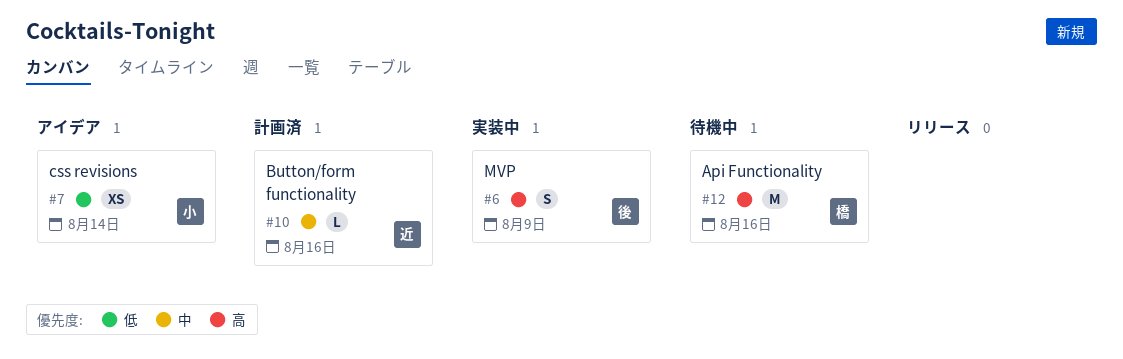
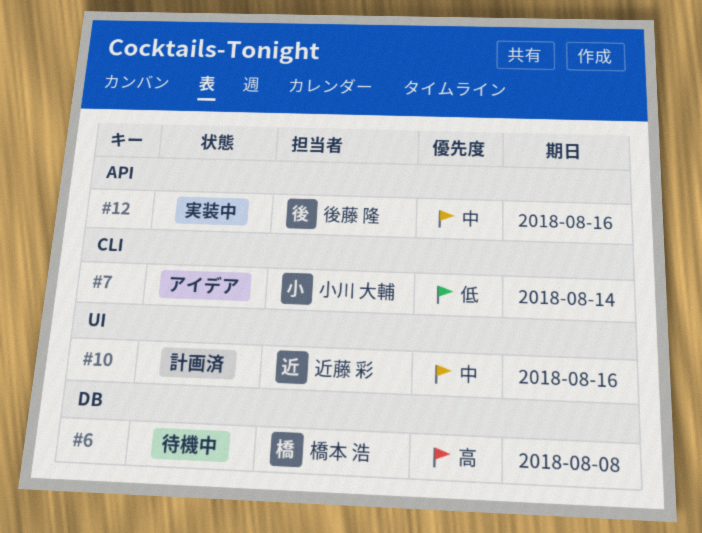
#6, status: 実装中 -> 待機中
#6, owner: 後藤 隆 -> 橋本 浩
#6, due: Aug 9 -> Aug 8
#12, status: 待機中 -> 実装中
#12, owner: 橋本 浩 -> 後藤 隆
#12, priority: 高 -> 中

